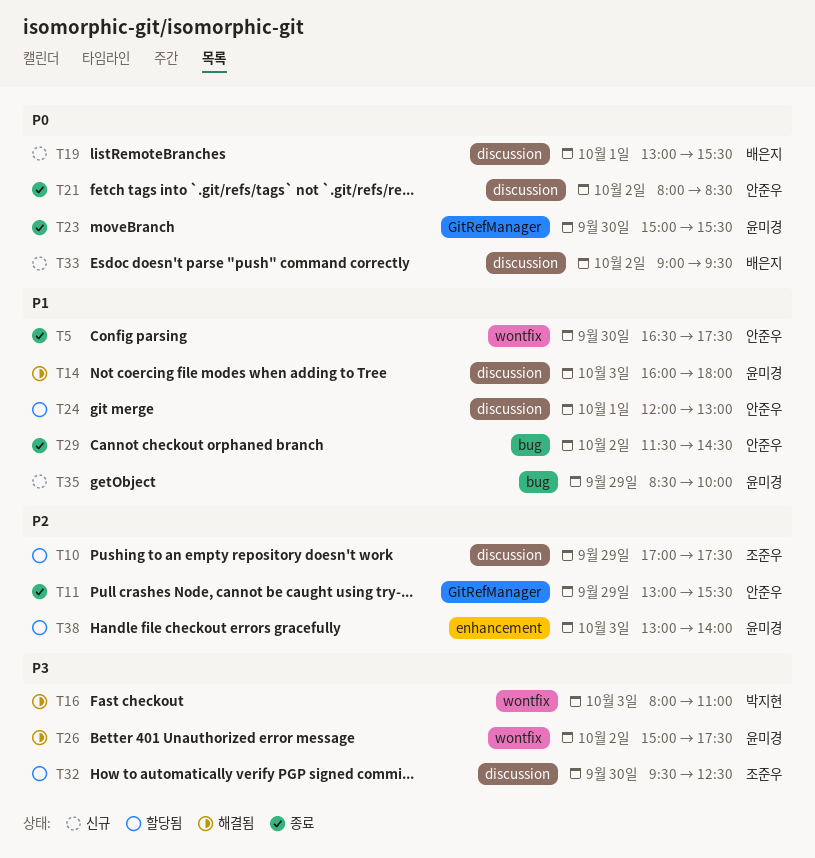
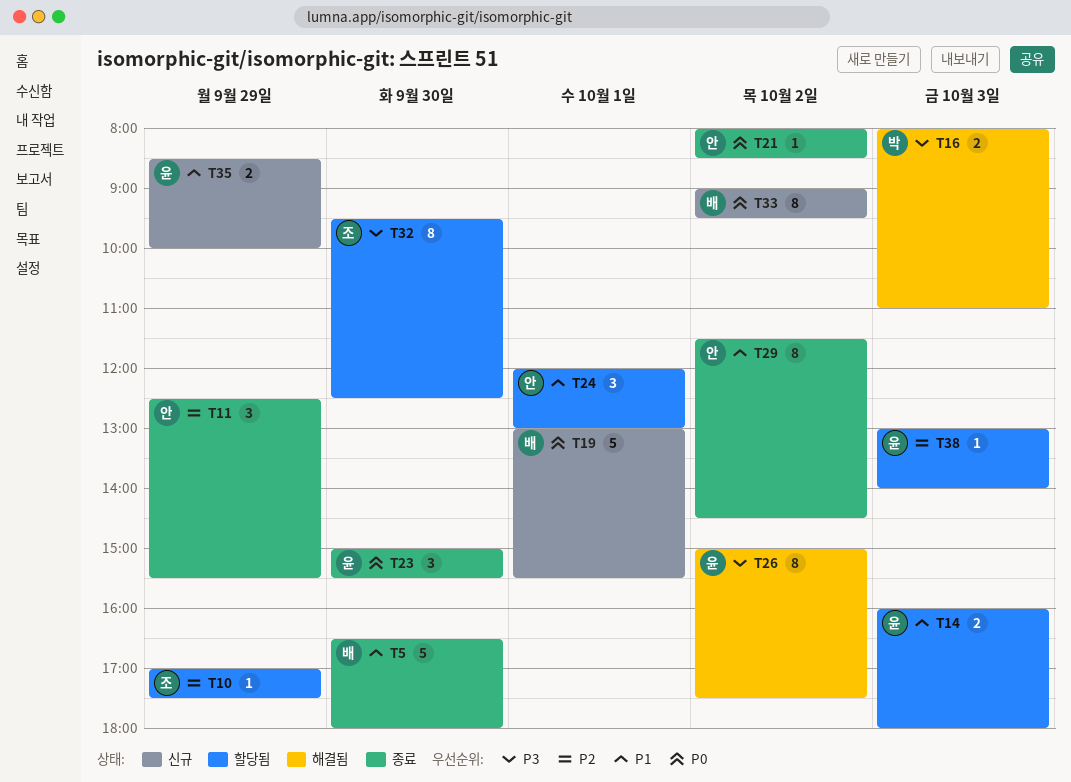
T5, owner: 안준우 -> 배은지
T5, ends: 17:30 -> 18:00
T11, begins: 13:00 -> 12:30
T14, status: 해결됨 -> 할당됨

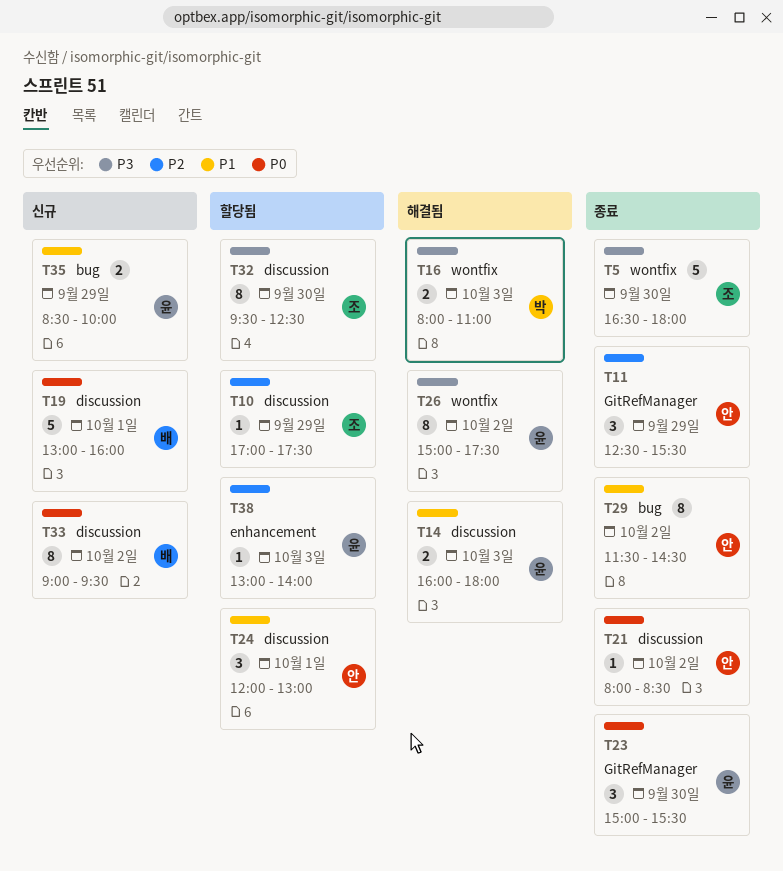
T5, owner: 배 -> 조
T5, priority: P1 -> P3
T14, status: 할당됨 -> 해결됨
T19, ends: 15:30 -> 16:00

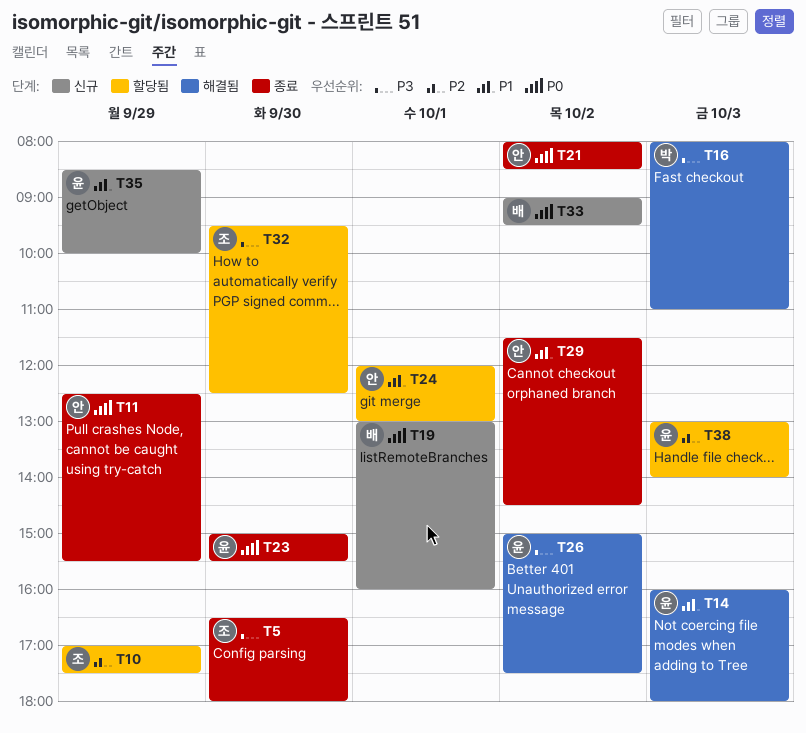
T11, priority: P2 -> P0

